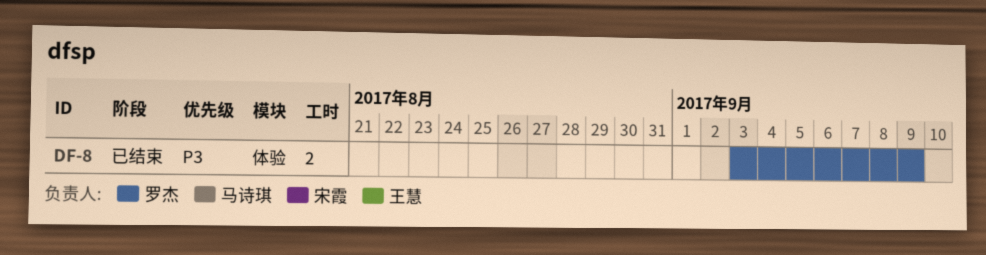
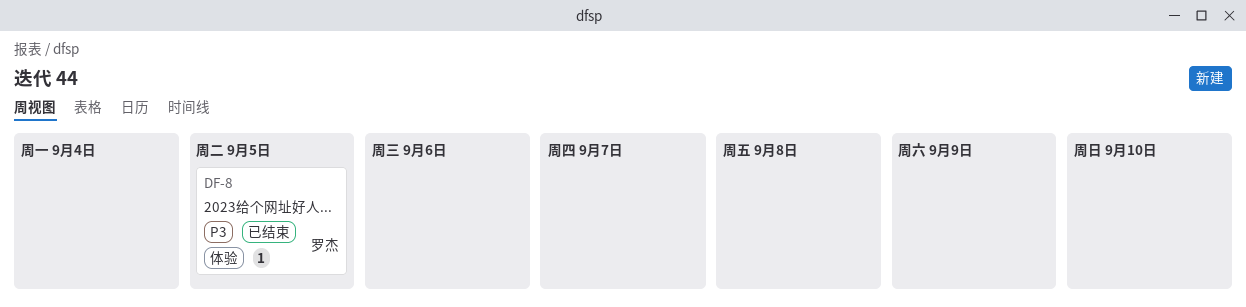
DF-8, estimate: 2 -> 1
DF-8, due: Sep 9 -> Sep 5

